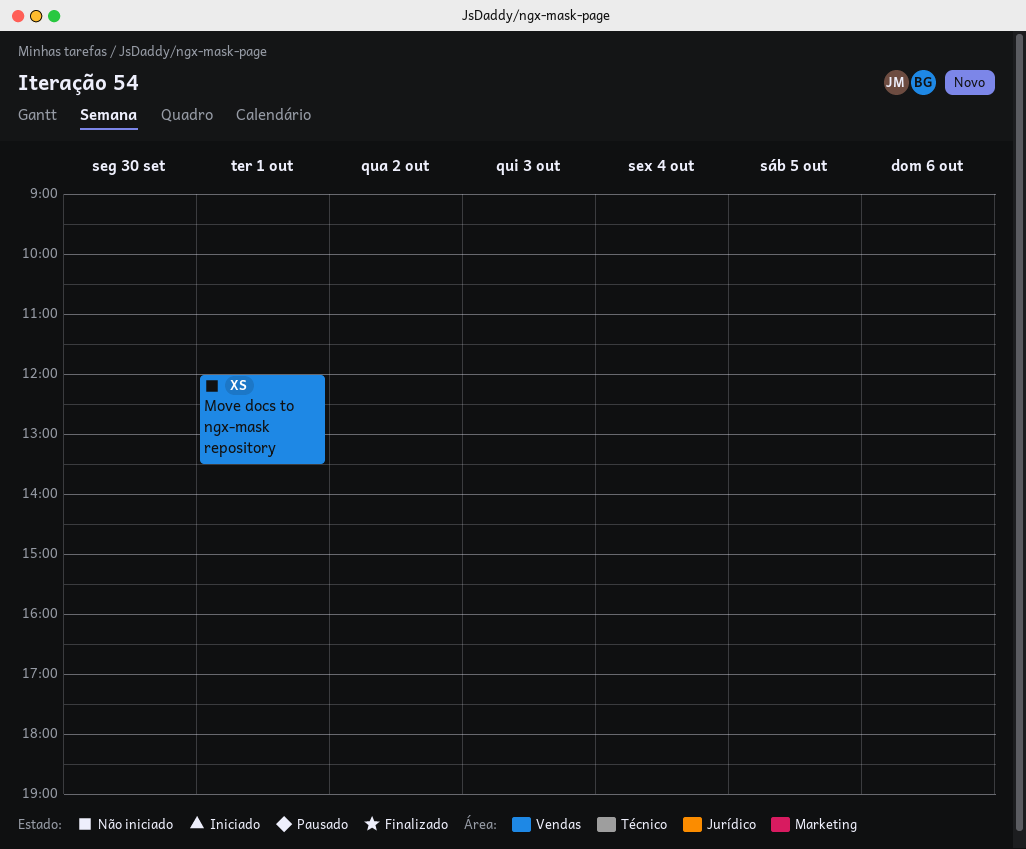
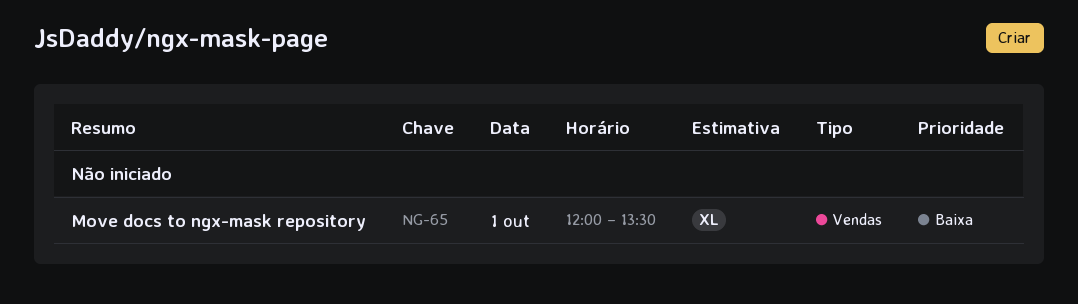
Move docs to ngx-mask repository, estimate: XS -> XL

